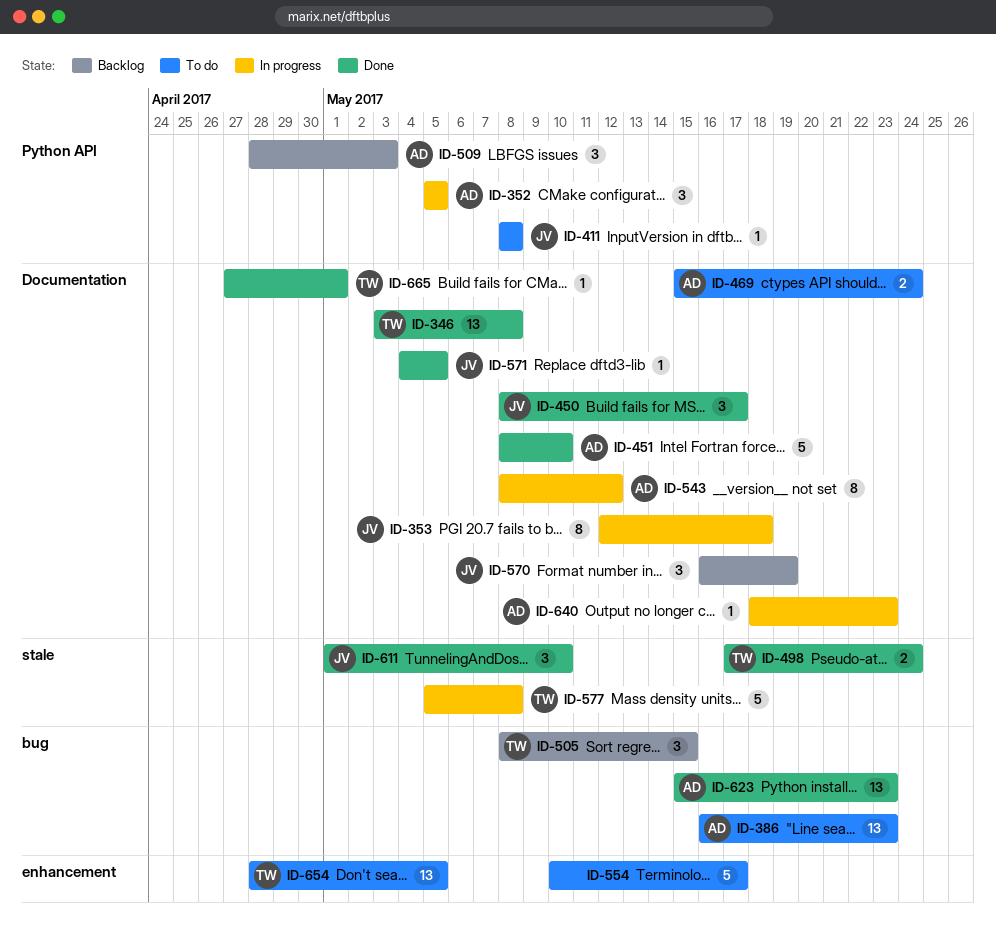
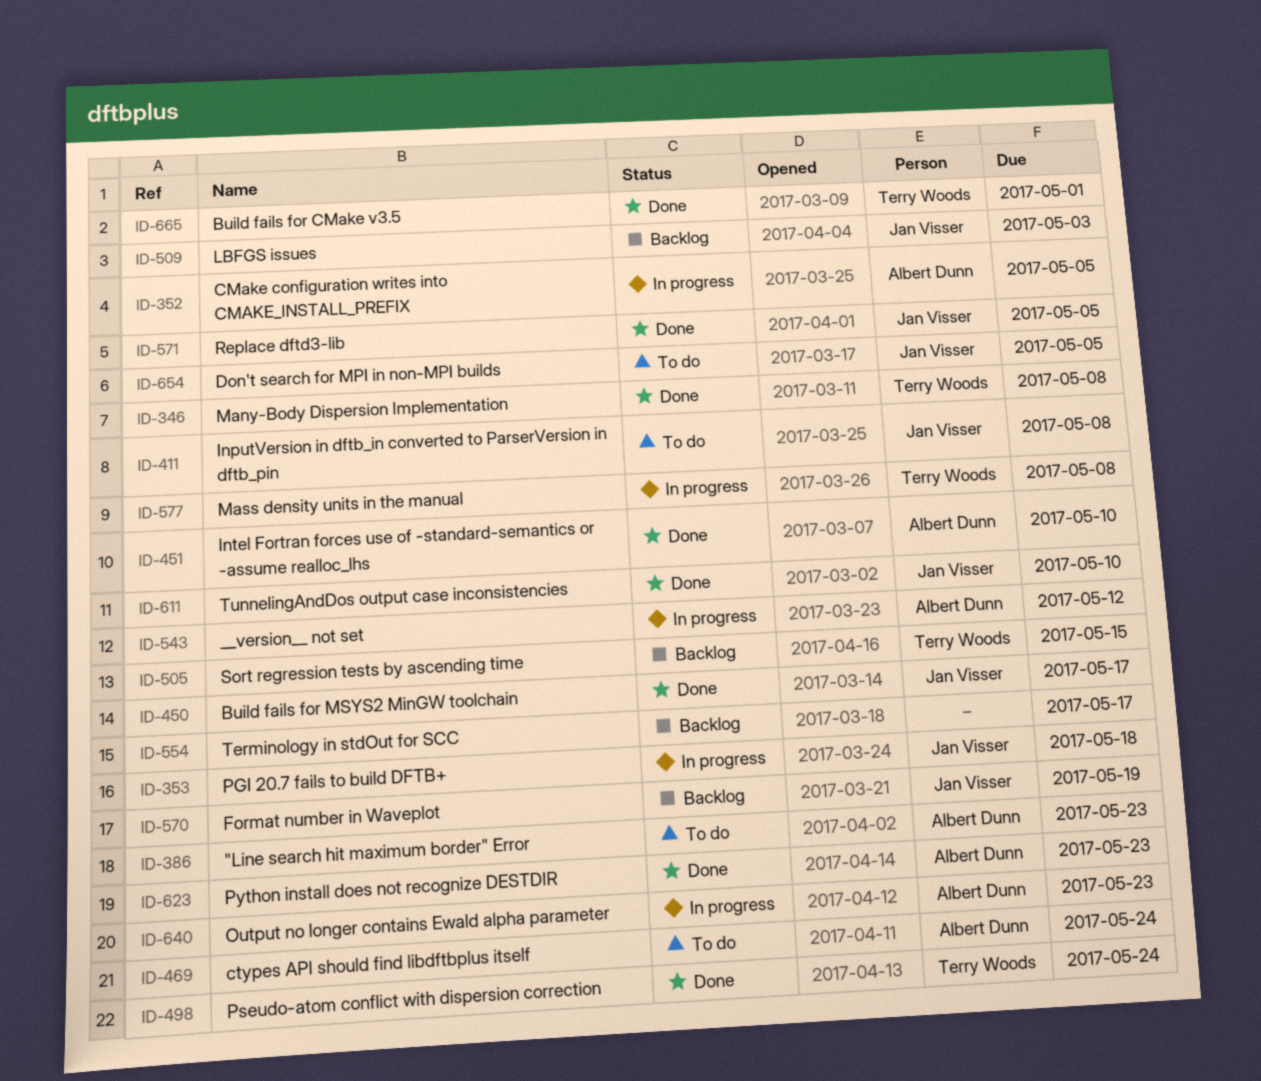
ID-509, owner: Albert Dunn -> Jan Visser
ID-554, status: To do -> Backlog
ID-654, owner: Terry Woods -> Jan Visser

